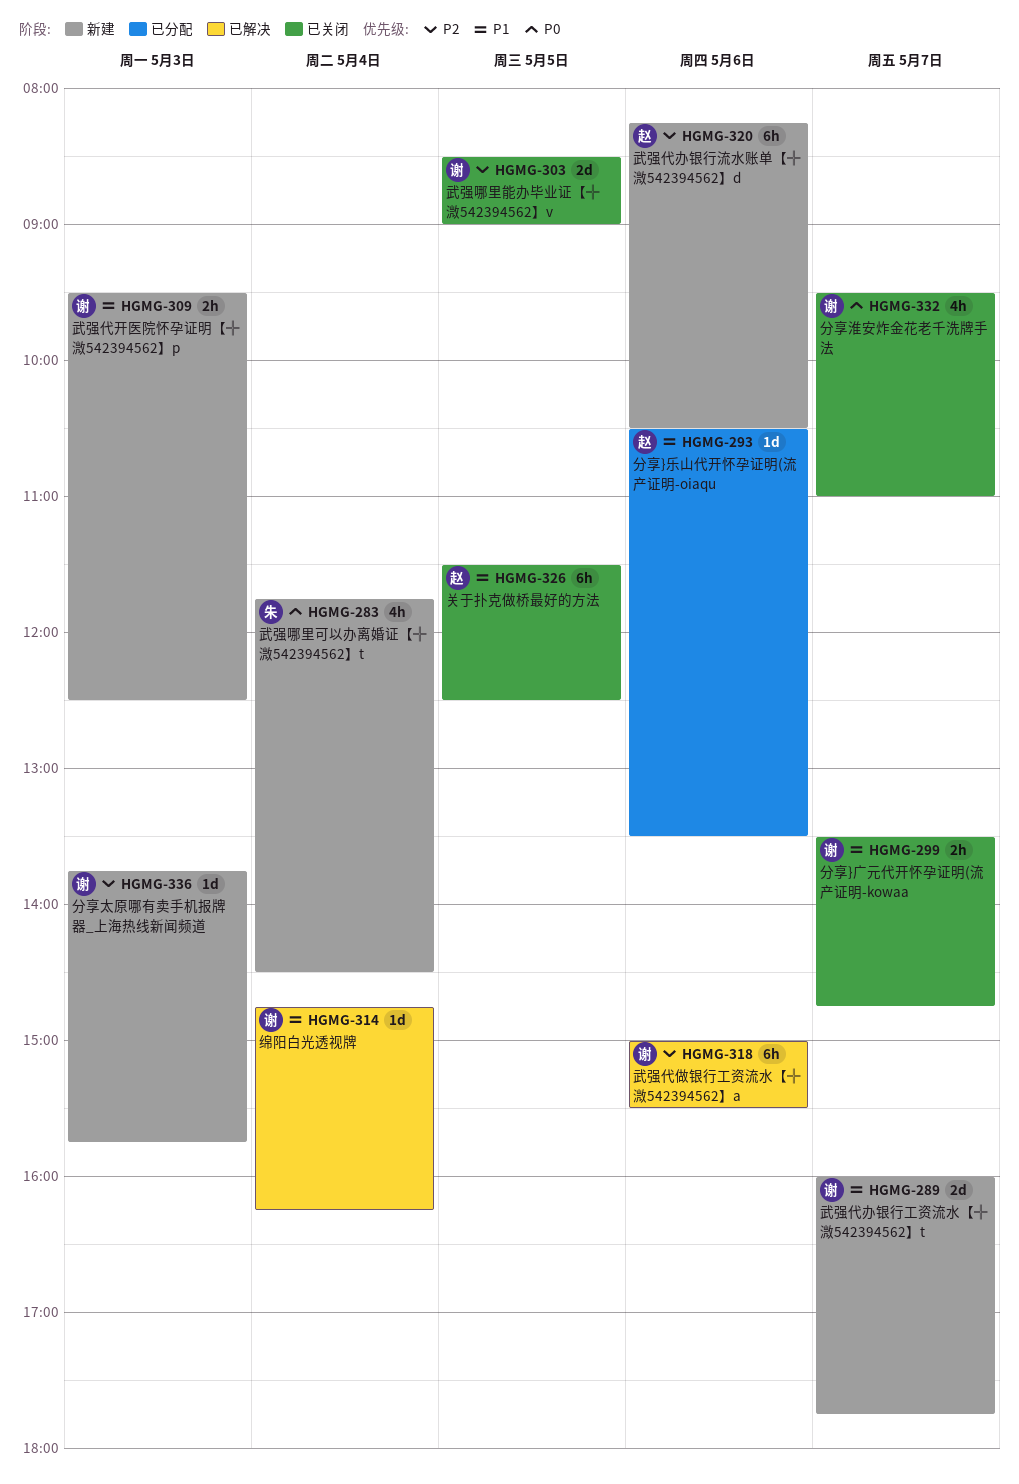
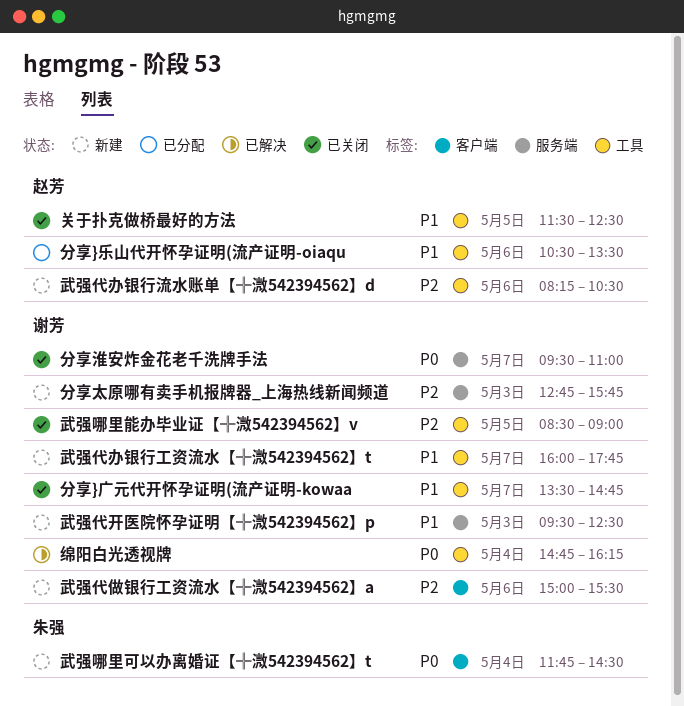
分享太原哪有卖手机报牌器_上海热线新闻频道, begins: 13:45 -> 12:45
武强代做银行工资流水【╬溦542394562】a, status: 已解决 -> 新建
绵阳白光透视牌, priority: P1 -> P0

